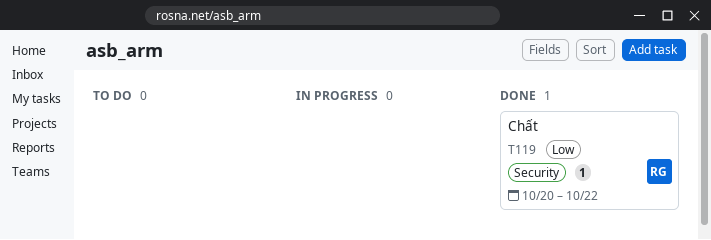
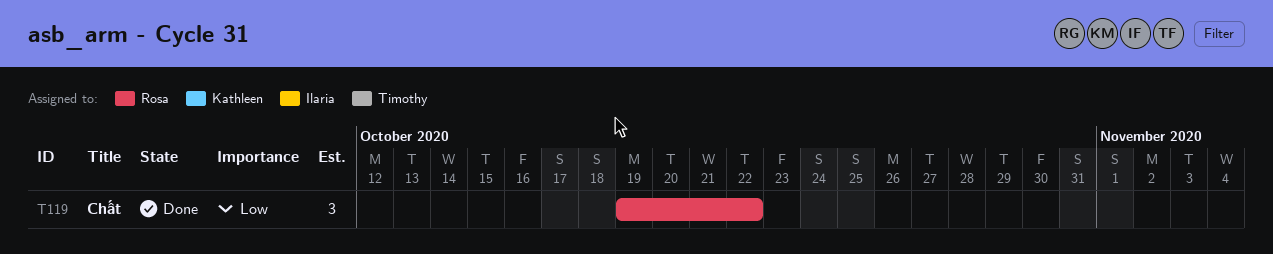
T119, estimate: 1 -> 3
T119, start: Oct 20 -> Oct 19

